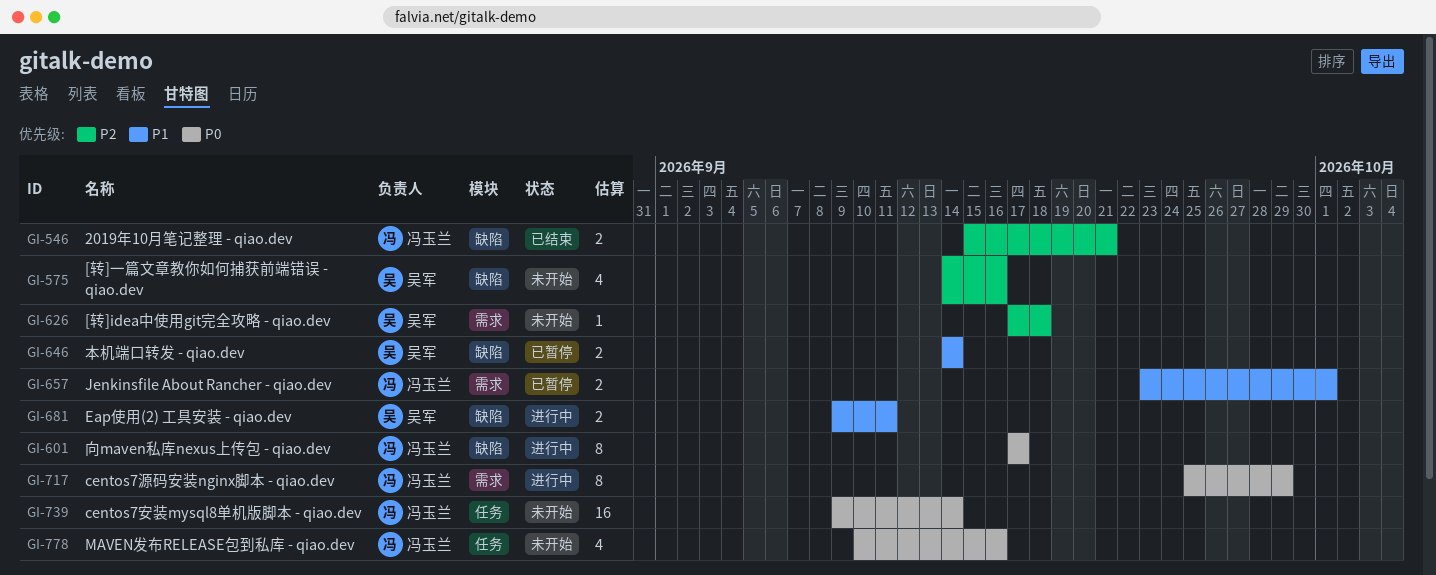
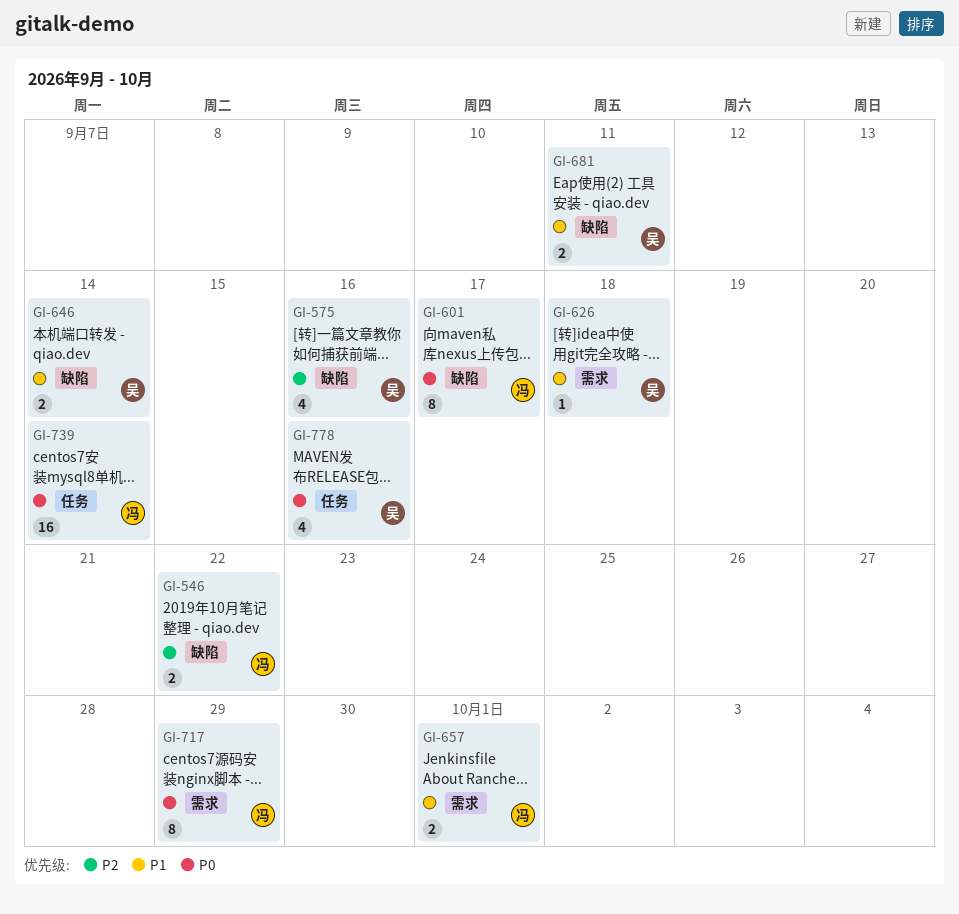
GI-546, due: Sep 21 -> Sep 22
GI-626, priority: P2 -> P1
GI-778, owner: 冯玉兰 -> 吴军

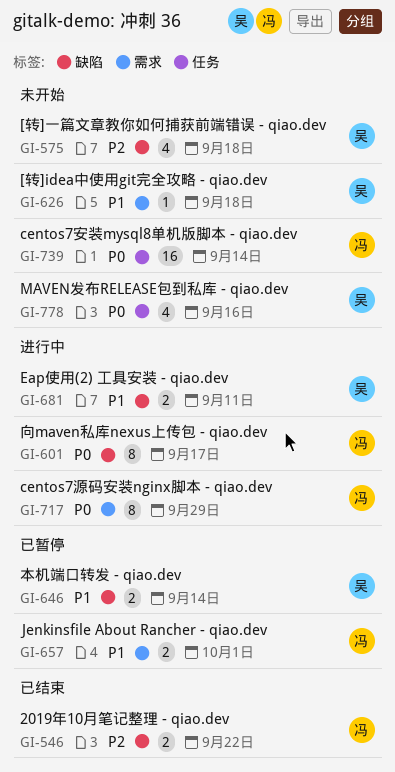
GI-575, due: Sep 16 -> Sep 18

